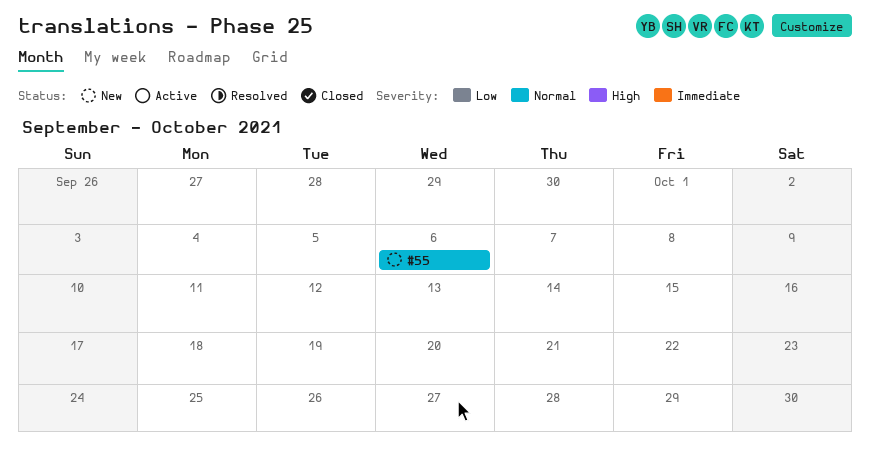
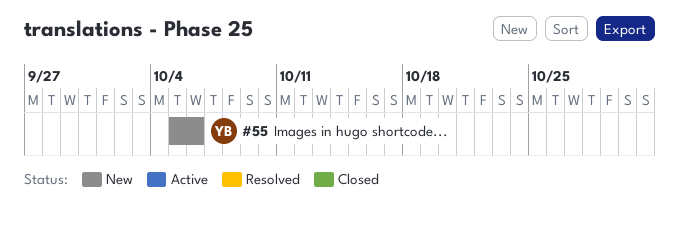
#55, start: Oct 6 -> Oct 5

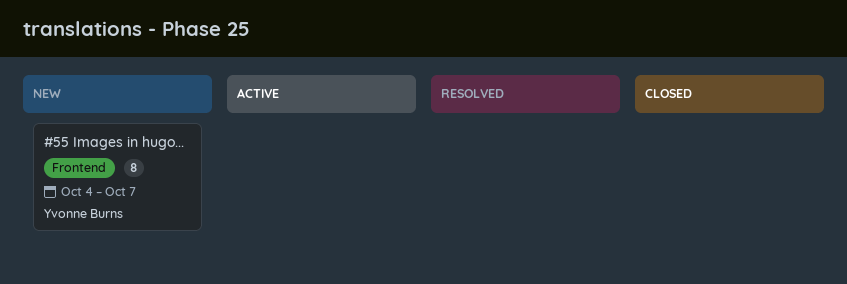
#55, start: Oct 5 -> Oct 4
#55, due: Oct 6 -> Oct 7

